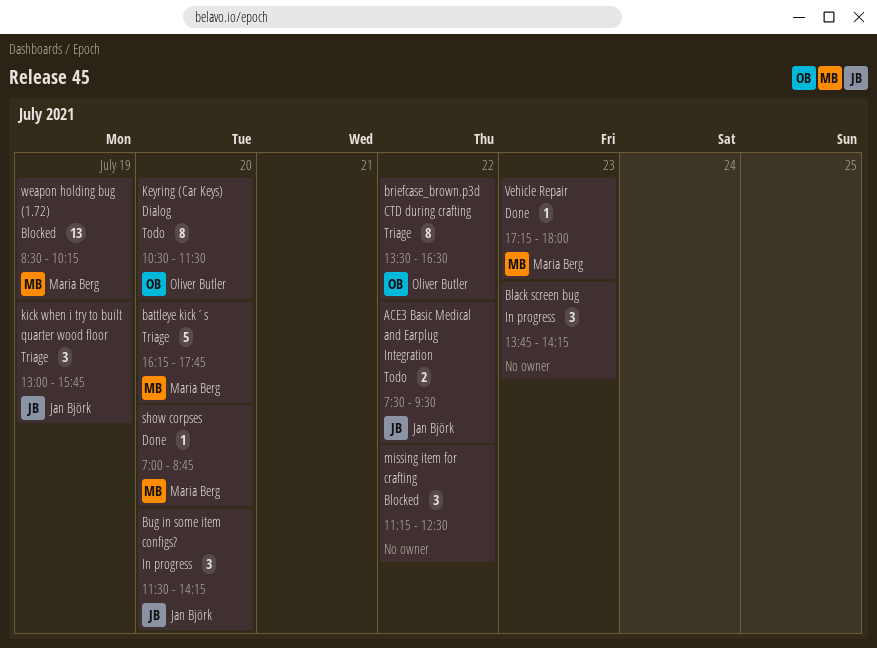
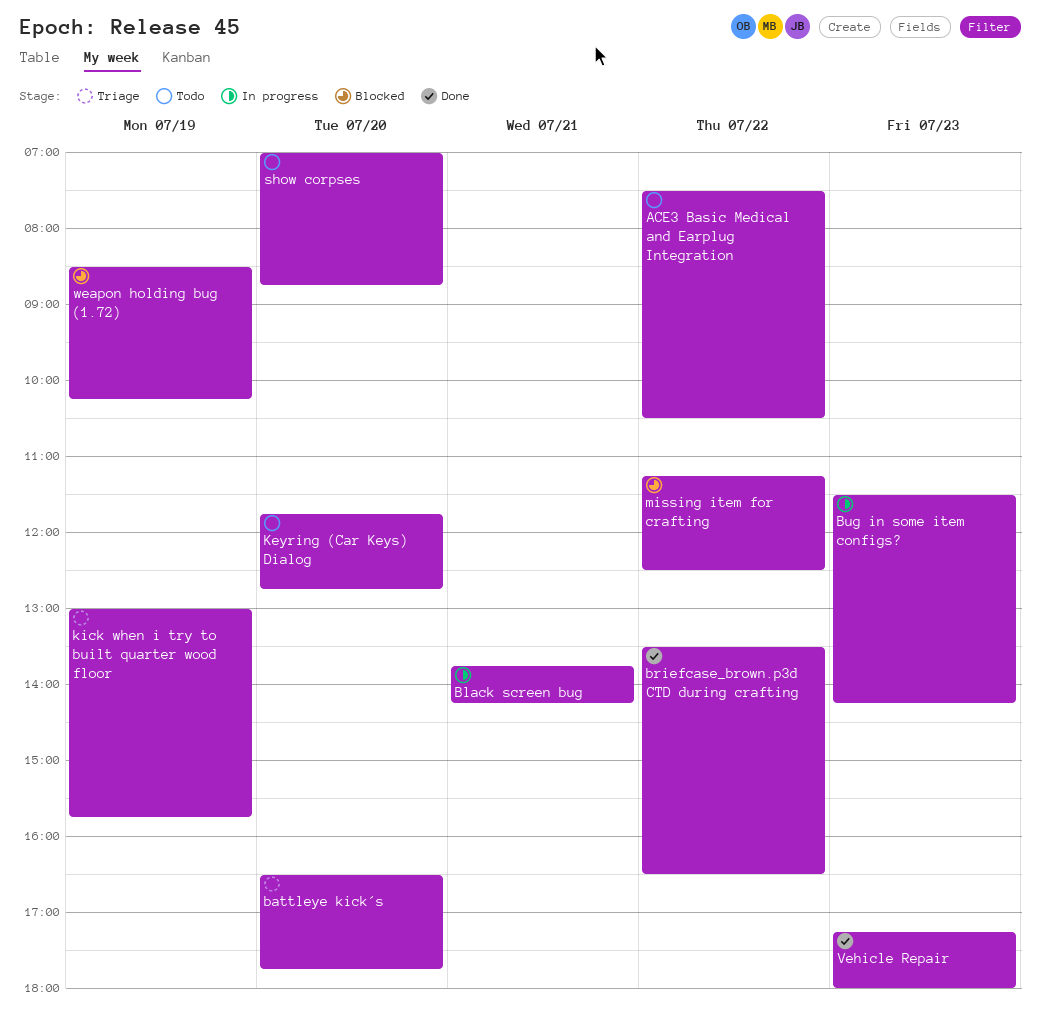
ACE3 Basic Medical and Earplug Integration, ends: 09:30 -> 10:30
battleye kick´s, begins: 16:15 -> 16:30
Black screen bug, day: Jul 23 -> Jul 21
briefcase_brown.p3d CTD during crafting, status: Triage -> Done
Bug in some item configs?, day: Jul 20 -> Jul 23
Keyring (Car Keys) Dialog, begins: 10:30 -> 11:45
Keyring (Car Keys) Dialog, ends: 11:30 -> 12:45
show corpses, status: Done -> Todo

